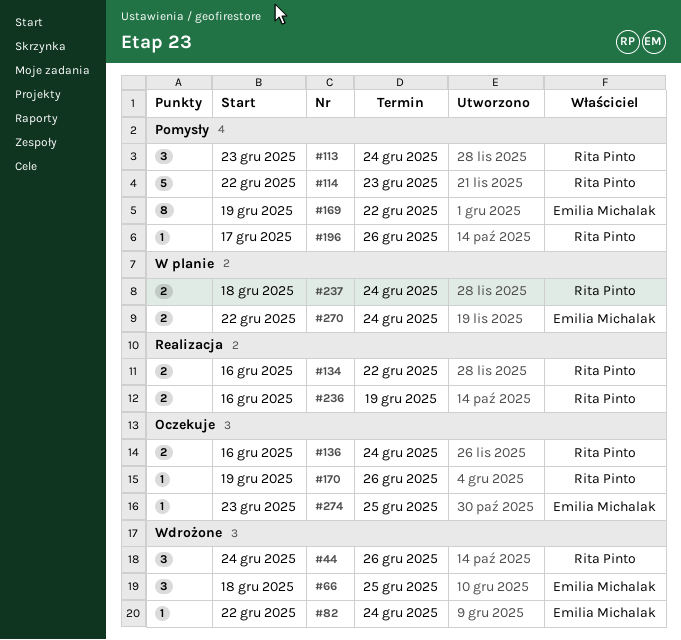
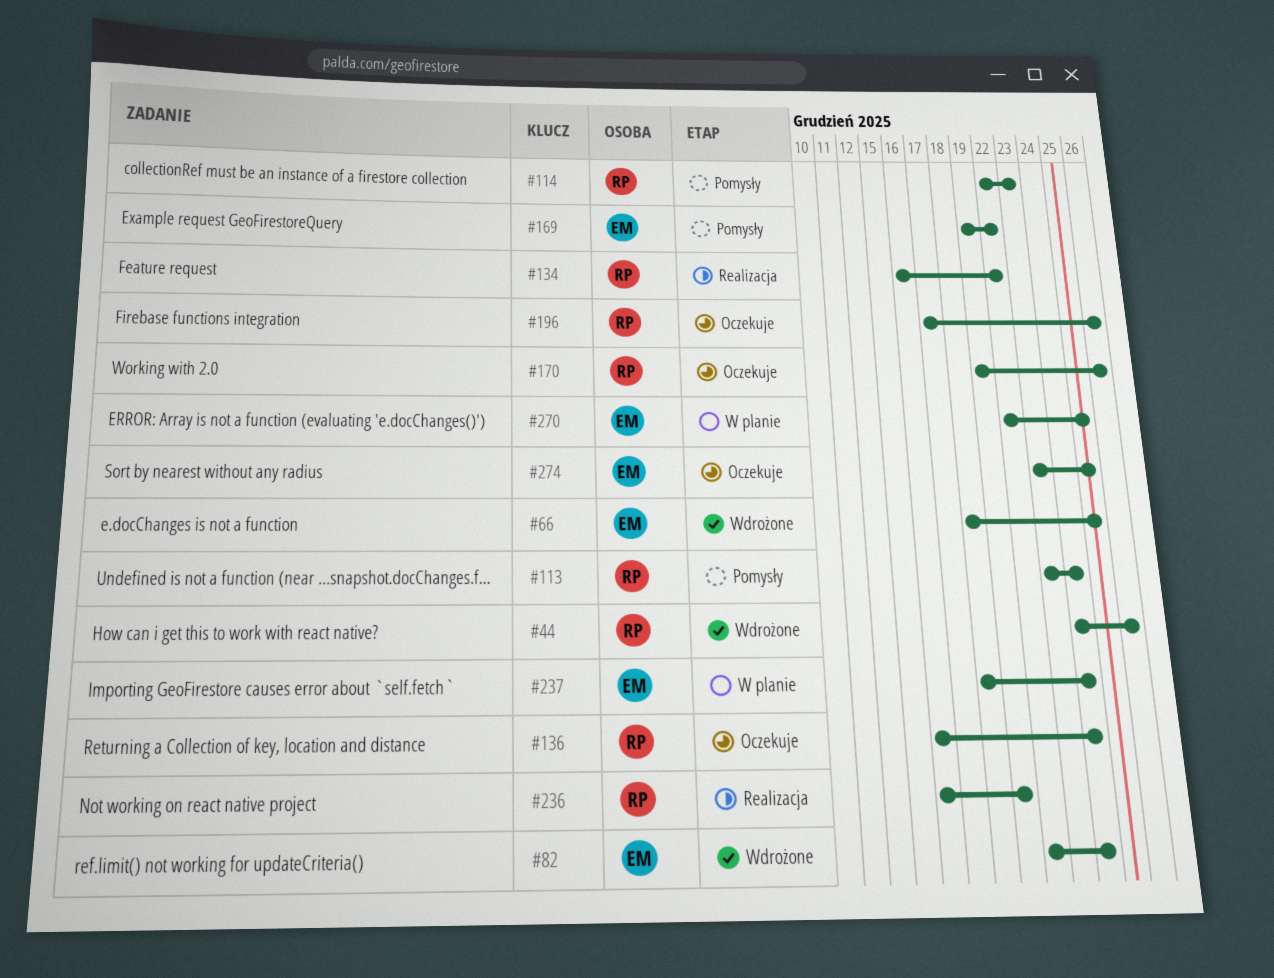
#196, status: Pomysły -> Oczekuje
#237, owner: Rita Pinto -> Emilia Michalak
#270, due: Dec 24 -> Dec 25

